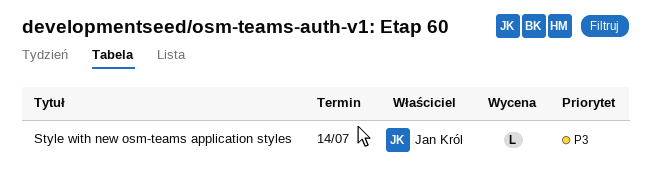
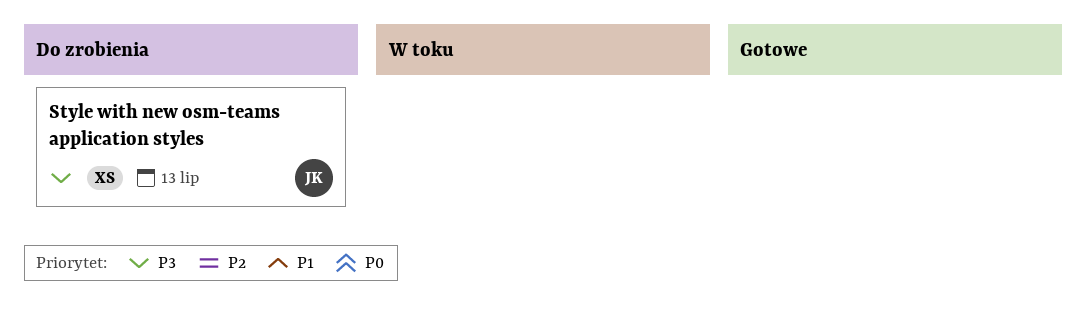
Style with new osm-teams application styles, estimate: L -> XS
Style with new osm-teams application styles, due: Jul 14 -> Jul 13

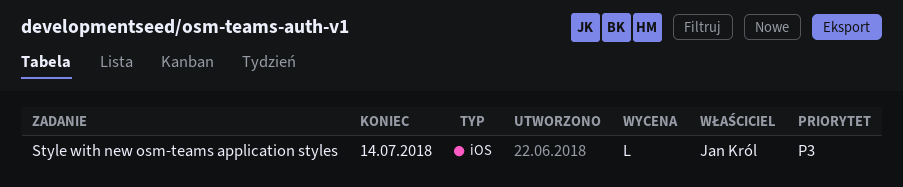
Style with new osm-teams application styles, estimate: XS -> L
Style with new osm-teams application styles, due: Jul 13 -> Jul 14

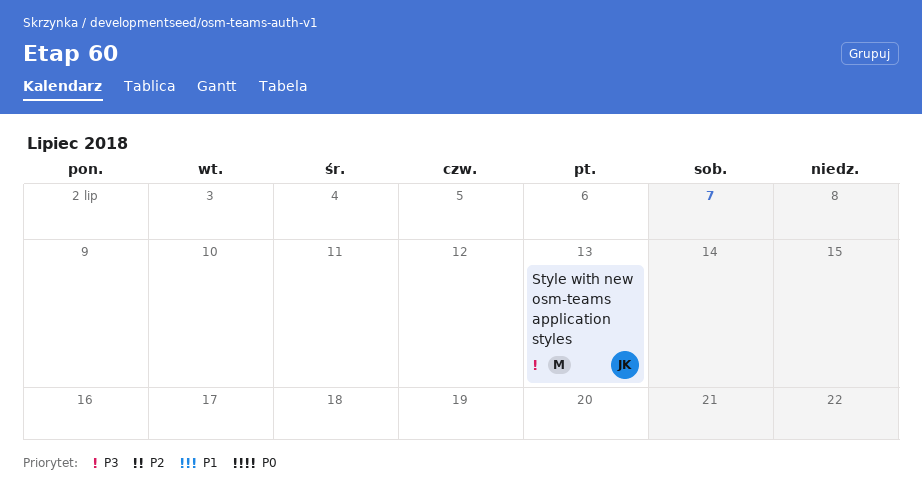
Style with new osm-teams application styles, estimate: L -> M
Style with new osm-teams application styles, due: Jul 14 -> Jul 13

